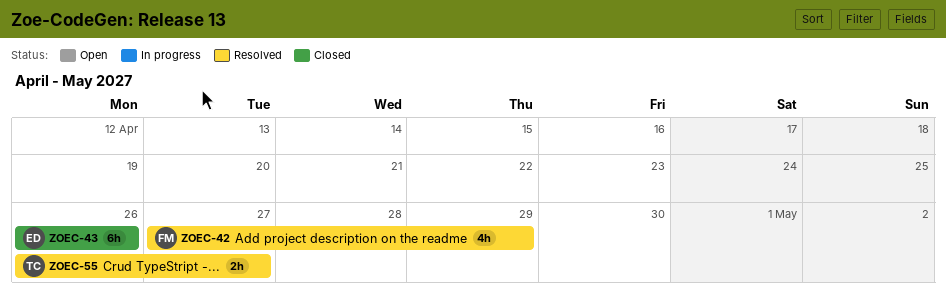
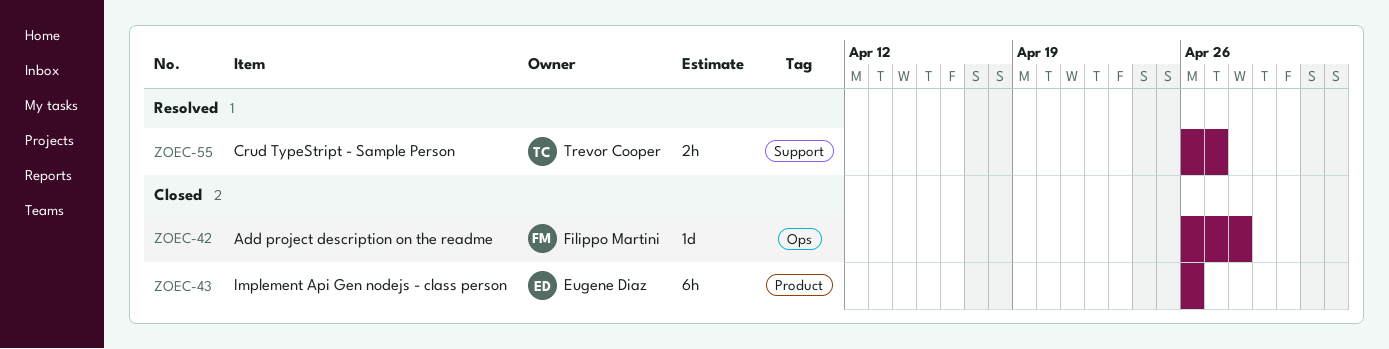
ZOEC-42, status: Resolved -> Closed
ZOEC-42, estimate: 4h -> 1d
ZOEC-42, start: Apr 27 -> Apr 26
ZOEC-42, due: Apr 29 -> Apr 28

